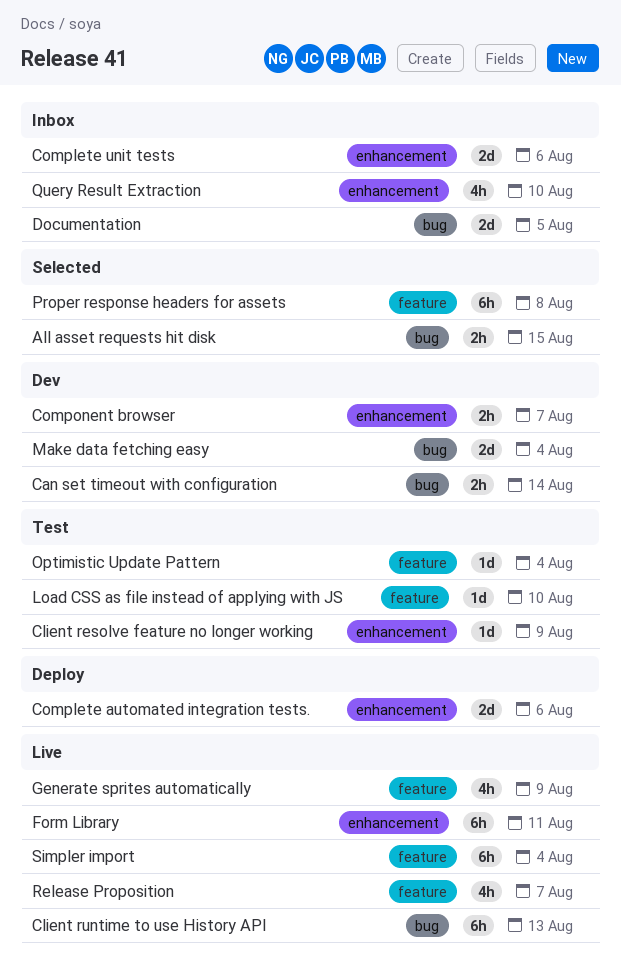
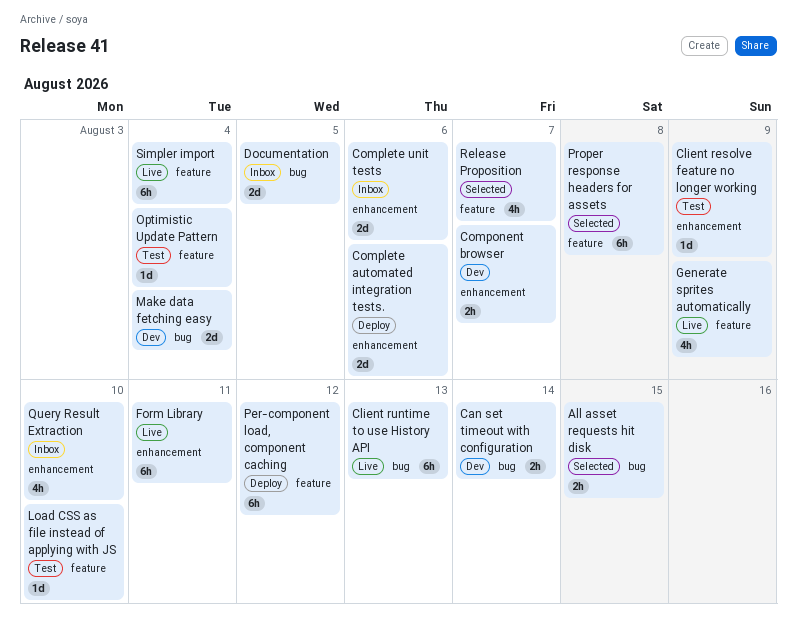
Per-component load, component caching: none -> present
Release Proposition, status: Live -> Selected

